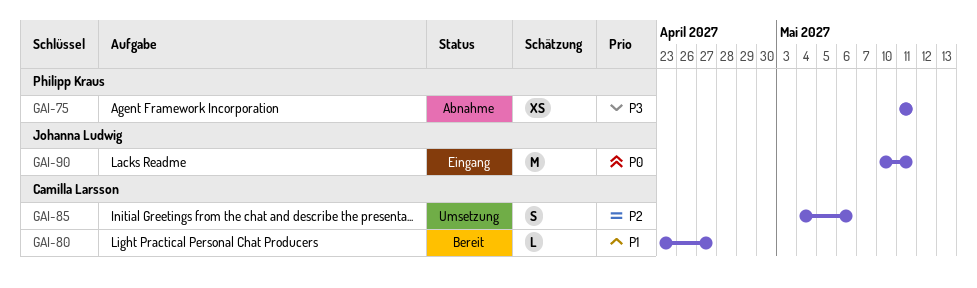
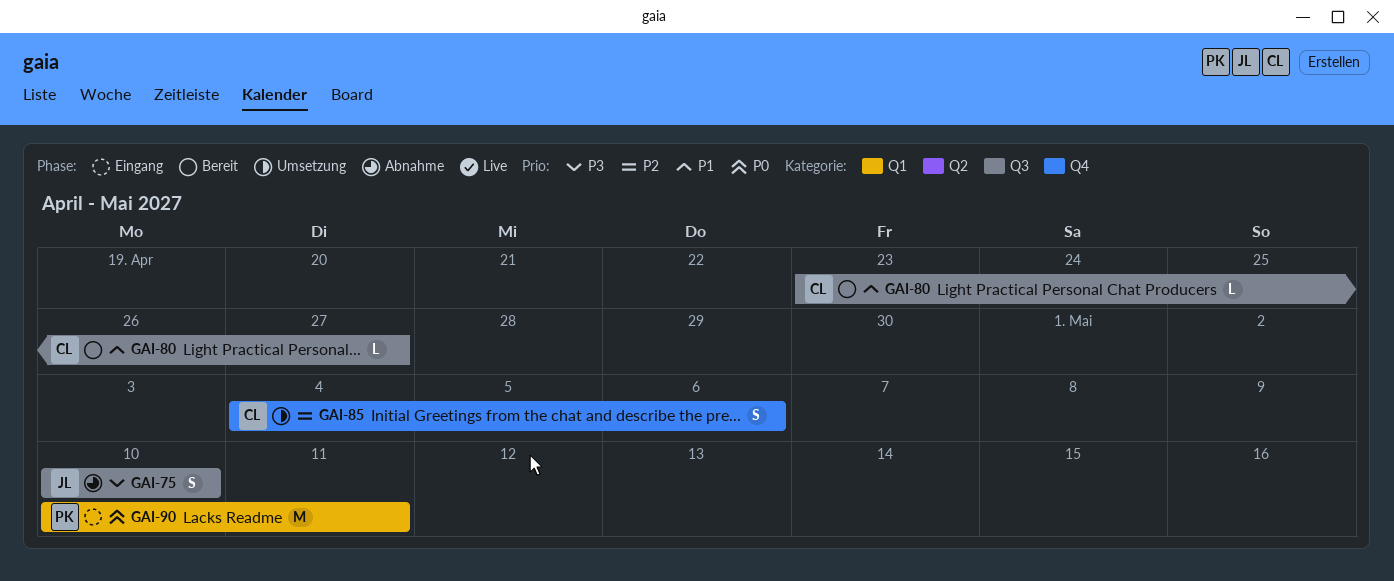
GAI-75, owner: Philipp Kraus -> Johanna Ludwig
GAI-75, estimate: XS -> S
GAI-75, start: May 11 -> May 10
GAI-75, due: May 11 -> May 10
GAI-90, owner: Johanna Ludwig -> Philipp Kraus

